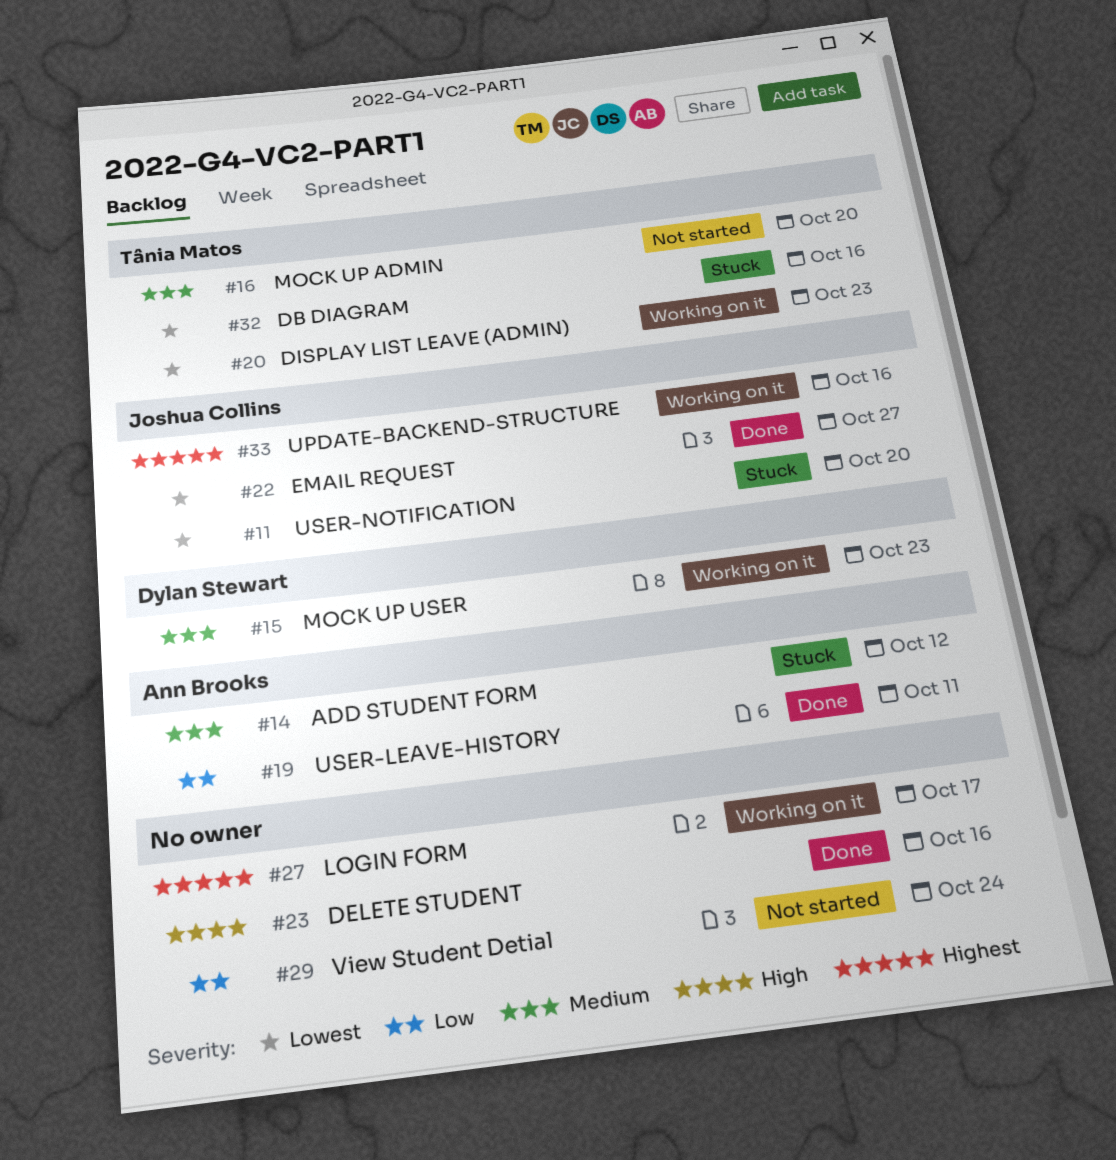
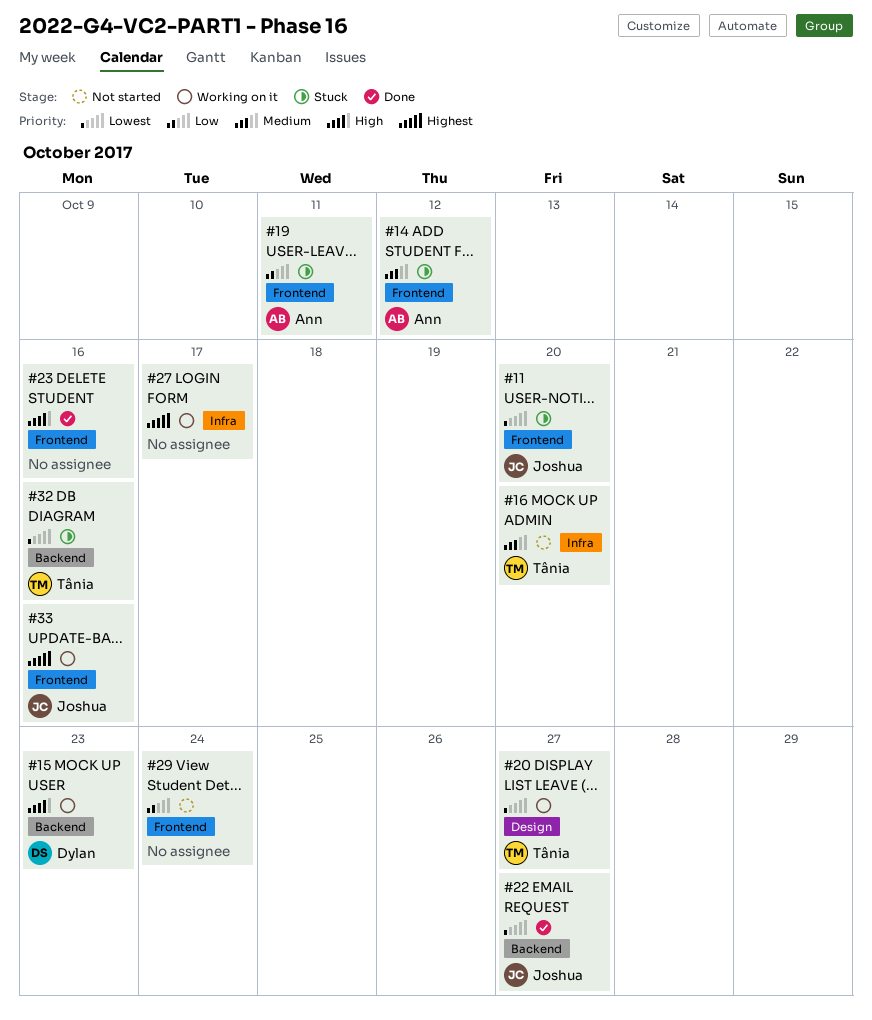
#15, priority: Medium -> High
#19, status: Done -> Stuck
#20, due: Oct 23 -> Oct 27

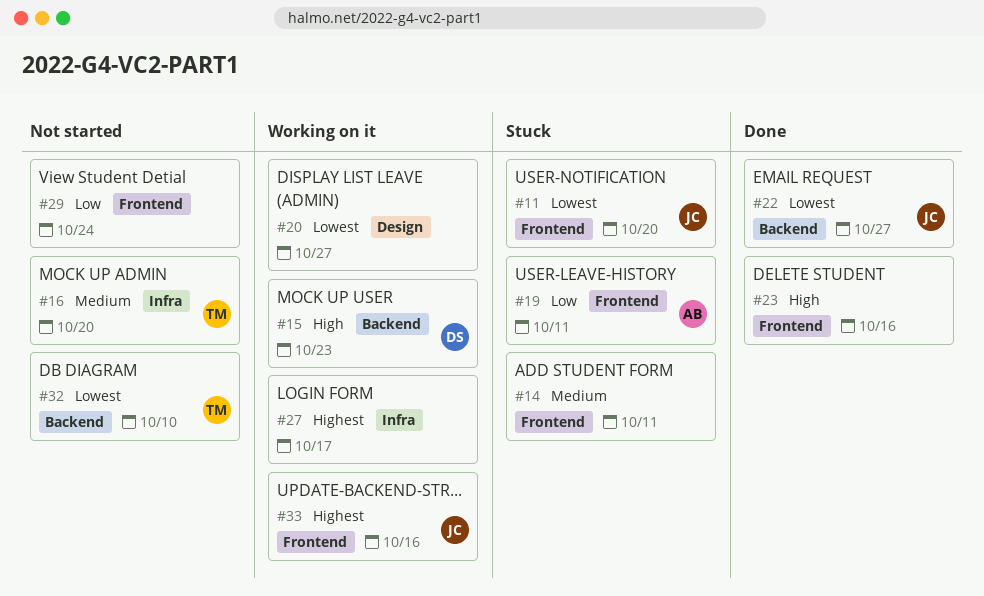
#14, owner: Ann -> none
#14, due: Oct 12 -> Oct 11
#20, owner: Tânia -> none
#32, status: Stuck -> Not started
#32, due: Oct 16 -> Oct 10

